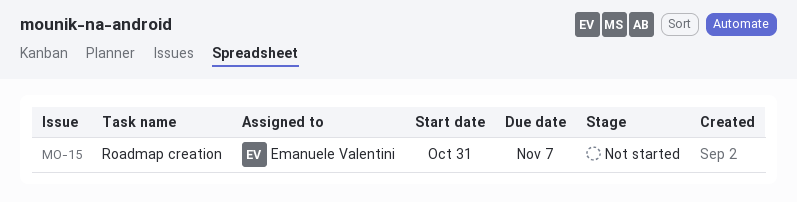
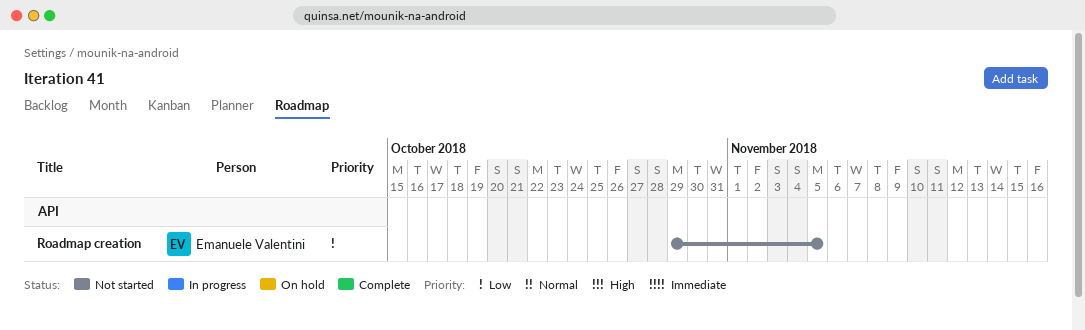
Roadmap creation, start: Oct 31 -> Oct 29
Roadmap creation, due: Nov 7 -> Nov 5

